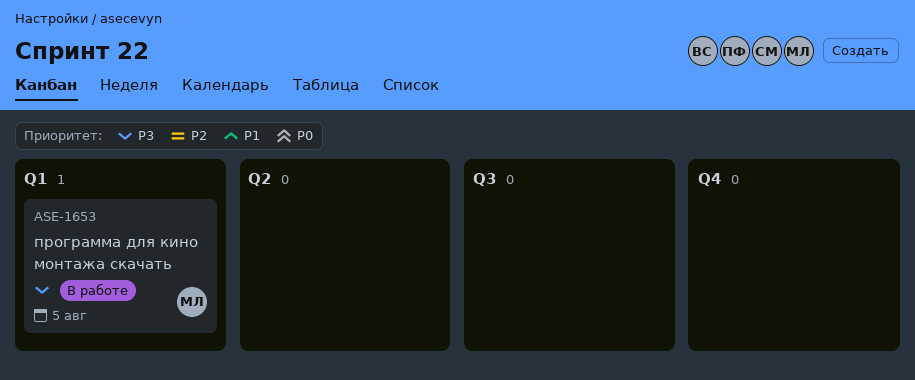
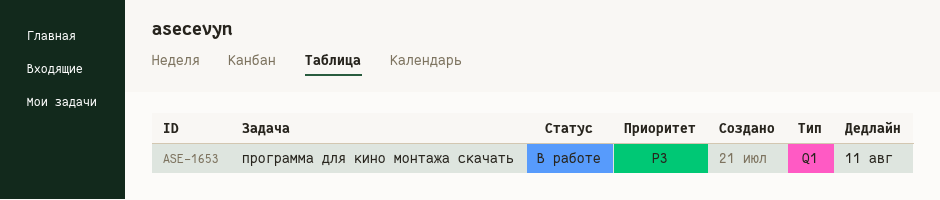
ASE-1653, due: Aug 5 -> Aug 11

